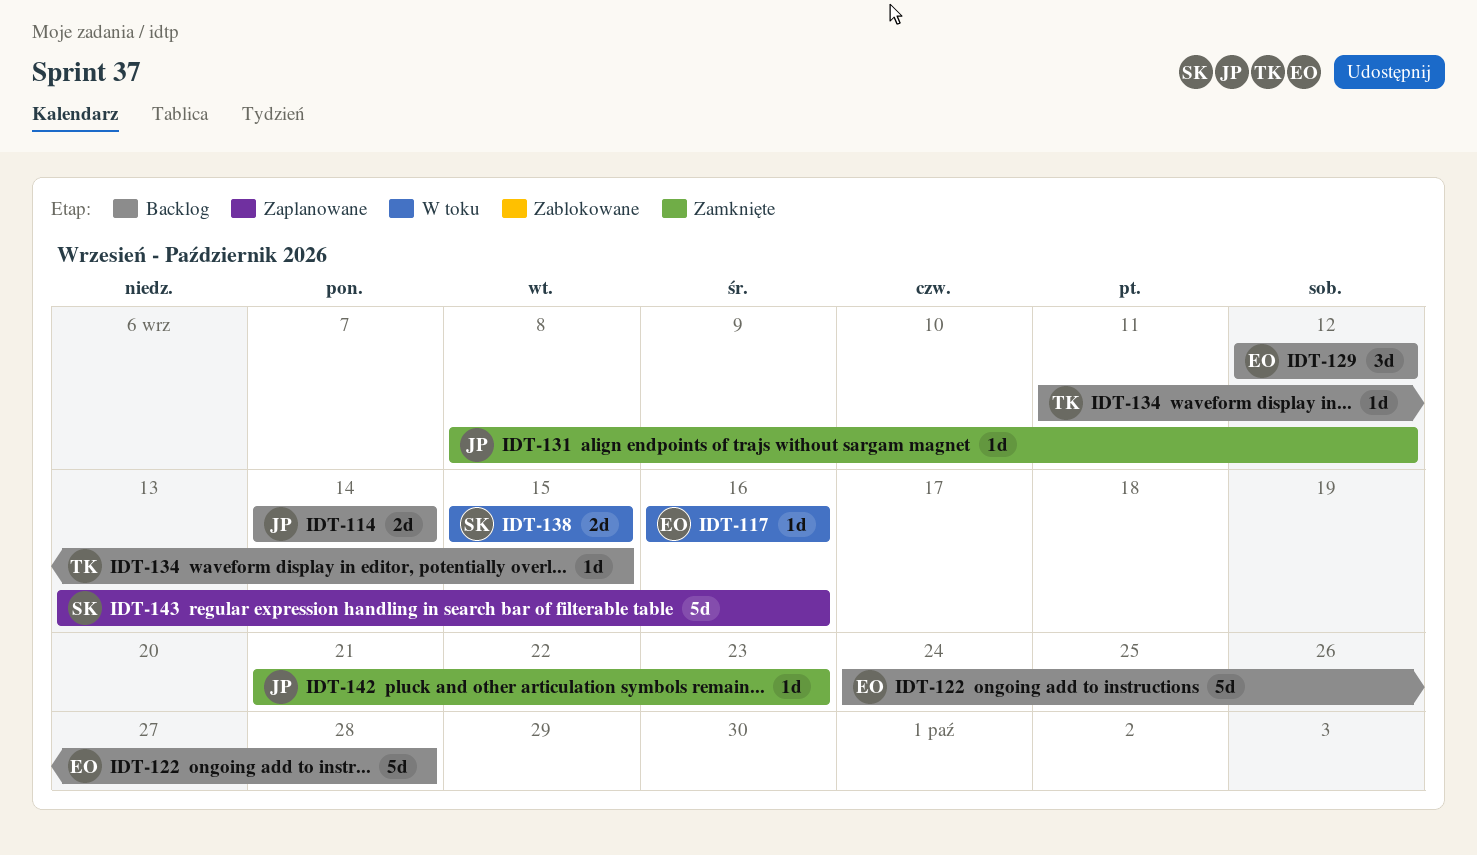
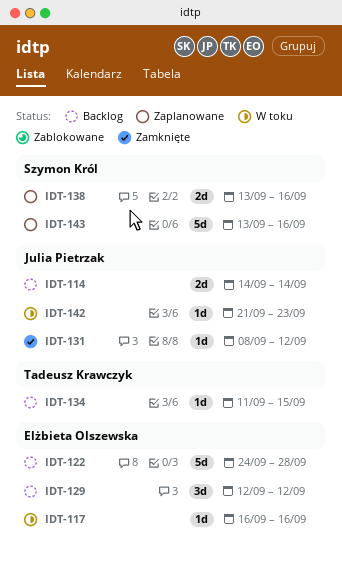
IDT-138, status: W toku -> Zaplanowane
IDT-138, start: Sep 15 -> Sep 13
IDT-138, due: Sep 15 -> Sep 16
IDT-142, status: Zamknięte -> W toku

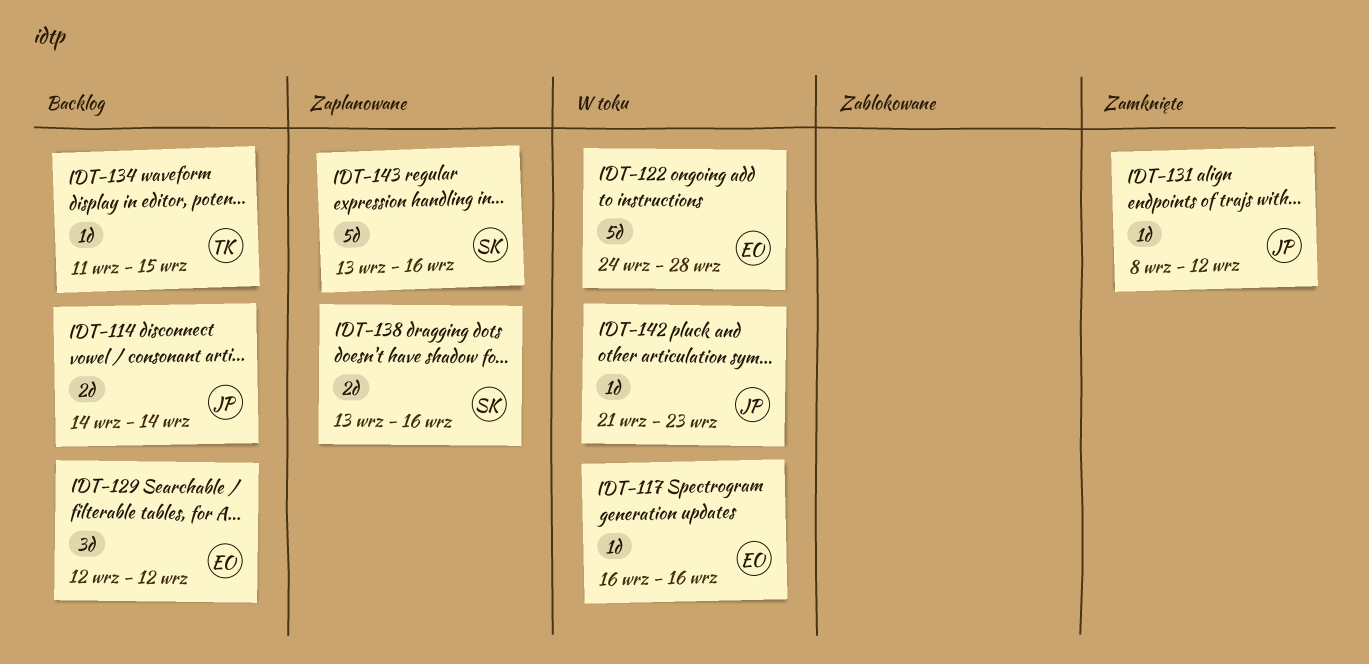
IDT-122, status: Backlog -> W toku

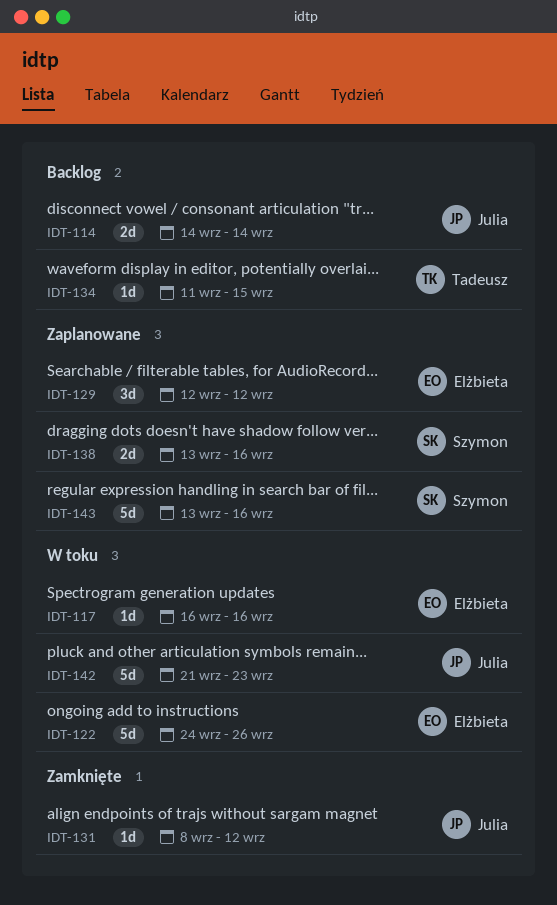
IDT-122, due: Sep 28 -> Sep 26
IDT-129, status: Backlog -> Zaplanowane
IDT-142, estimate: 1d -> 5d

